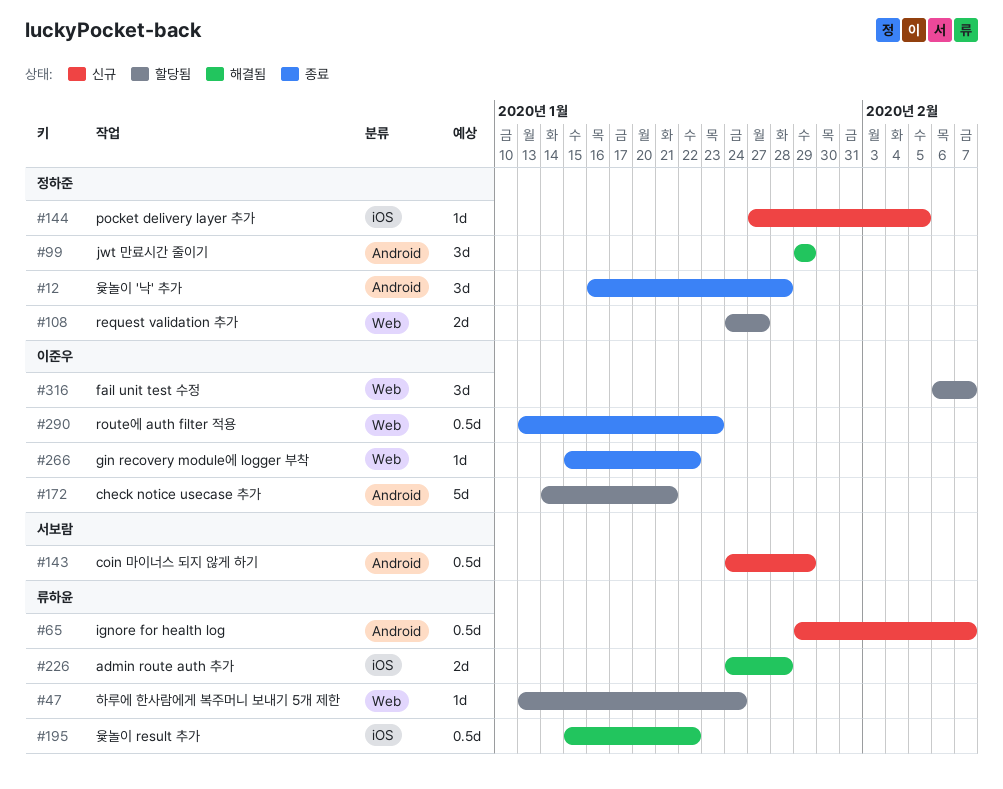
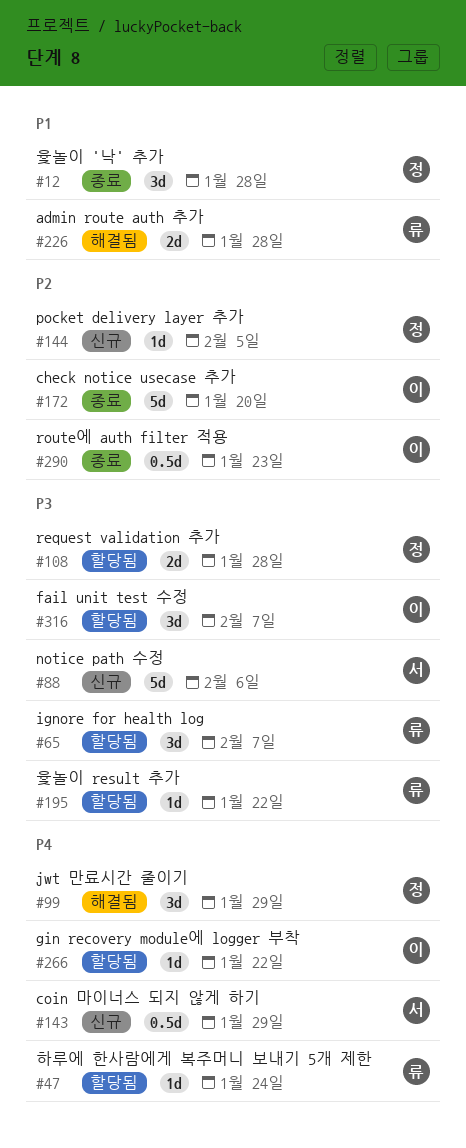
#65, status: 신규 -> 할당됨
#65, estimate: 0.5d -> 3d
#88: none -> present
#108, due: Jan 27 -> Jan 28
#172, status: 할당됨 -> 종료
#172, due: Jan 21 -> Jan 20
#195, status: 해결됨 -> 할당됨
#195, estimate: 0.5d -> 1d
#266, status: 종료 -> 할당됨

